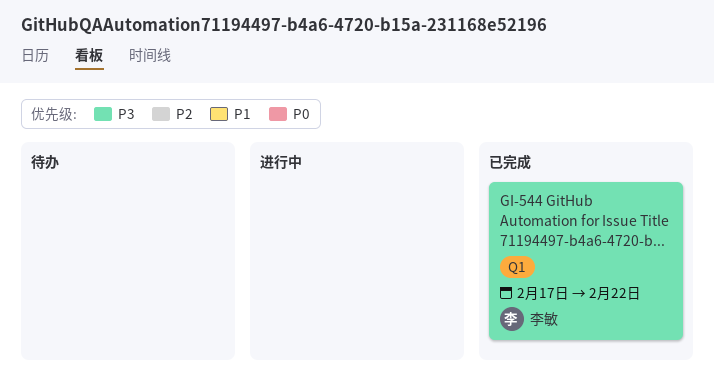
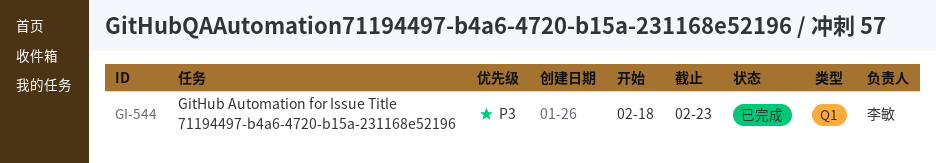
GI-544, start: Feb 17 -> Feb 18
GI-544, due: Feb 22 -> Feb 23

